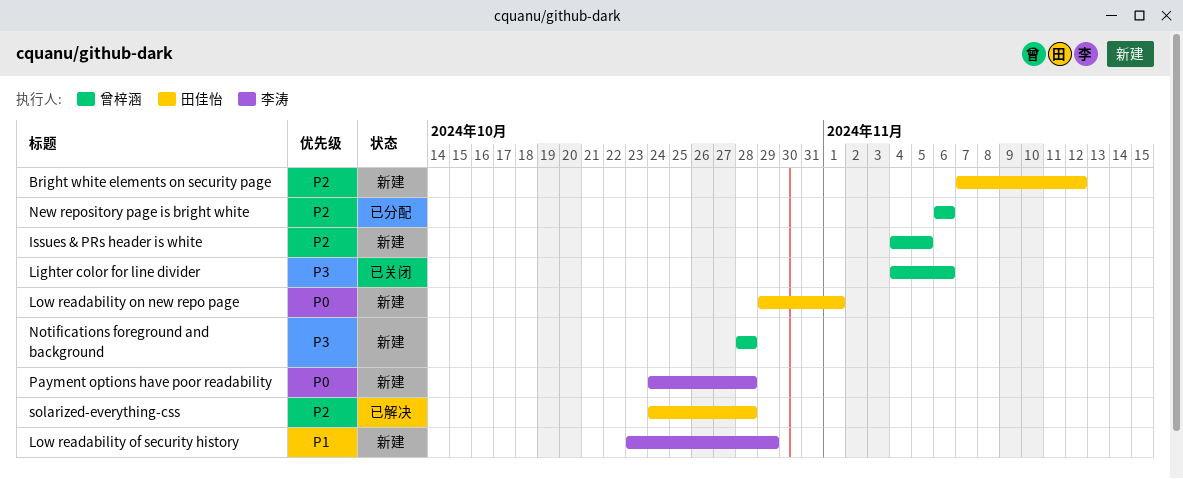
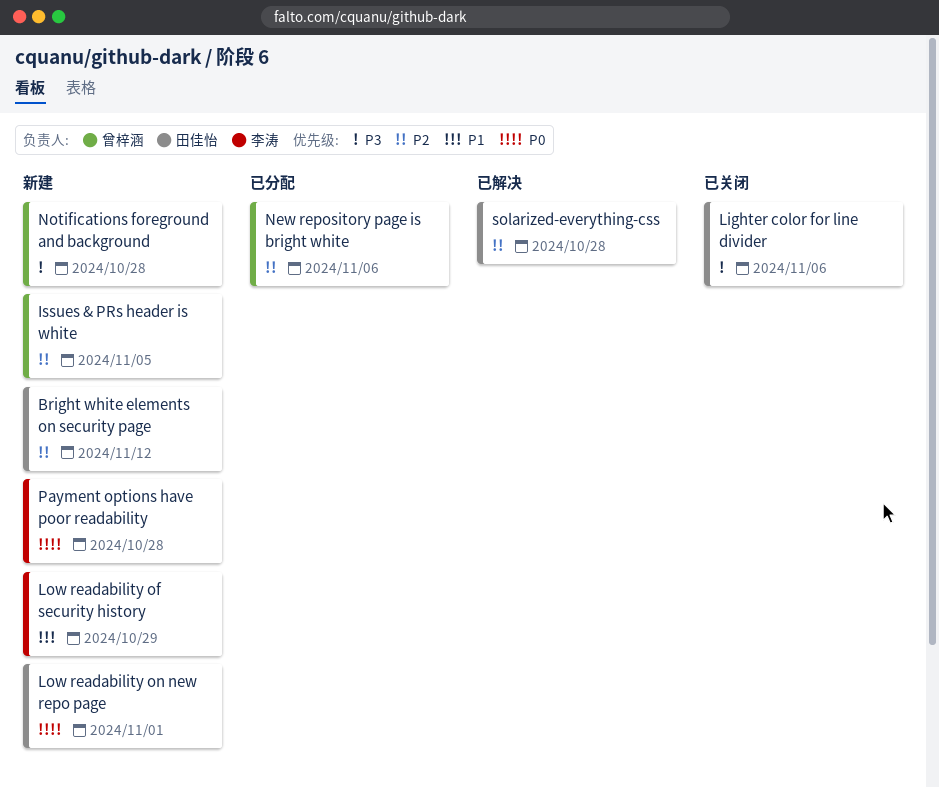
Lighter color for line divider, owner: 曾梓涵 -> 田佳怡

